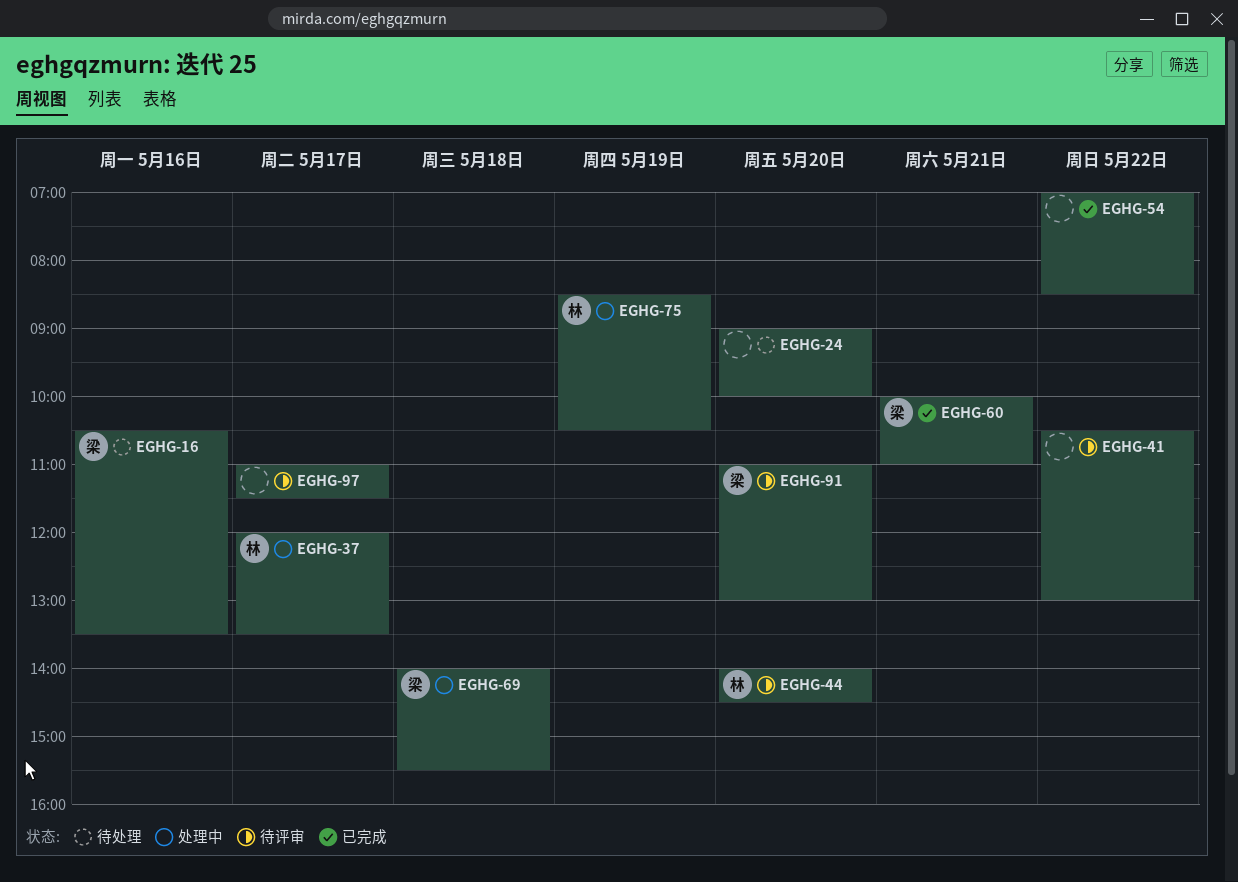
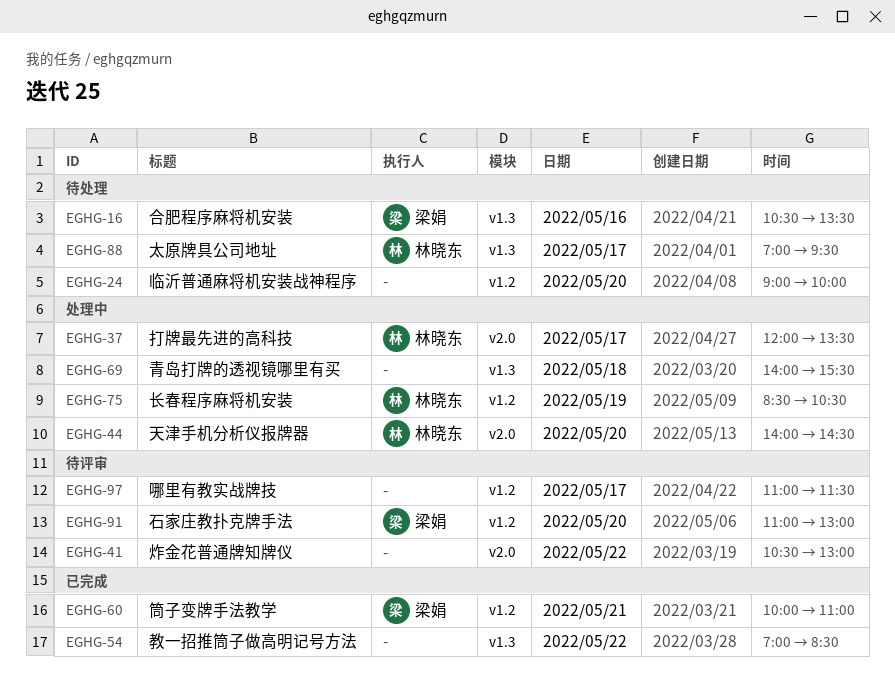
EGHG-44, status: 待评审 -> 处理中
EGHG-69, owner: 梁娟 -> none
EGHG-88: none -> present

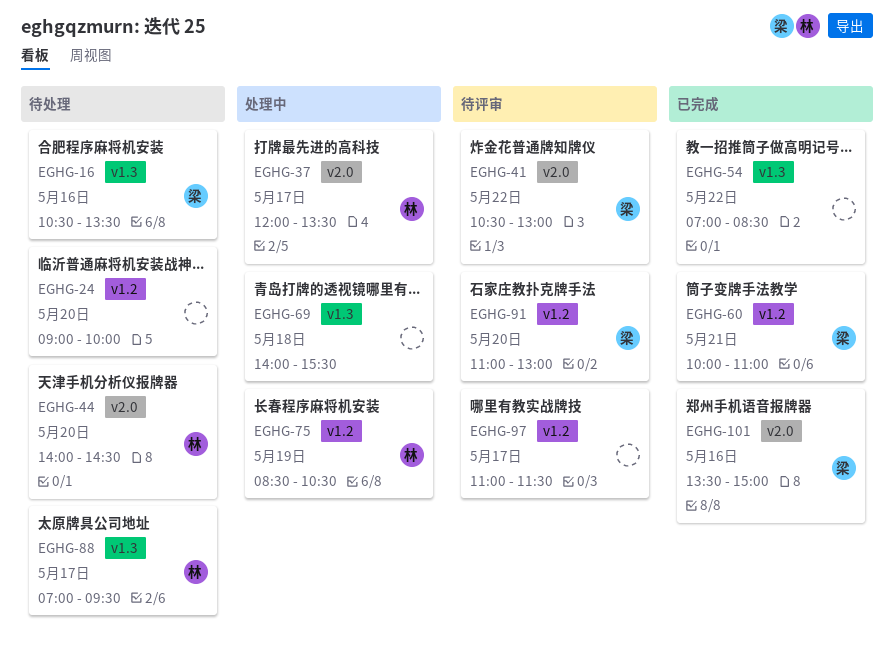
EGHG-41, owner: none -> 梁娟
EGHG-44, status: 处理中 -> 待处理
EGHG-101: none -> present

